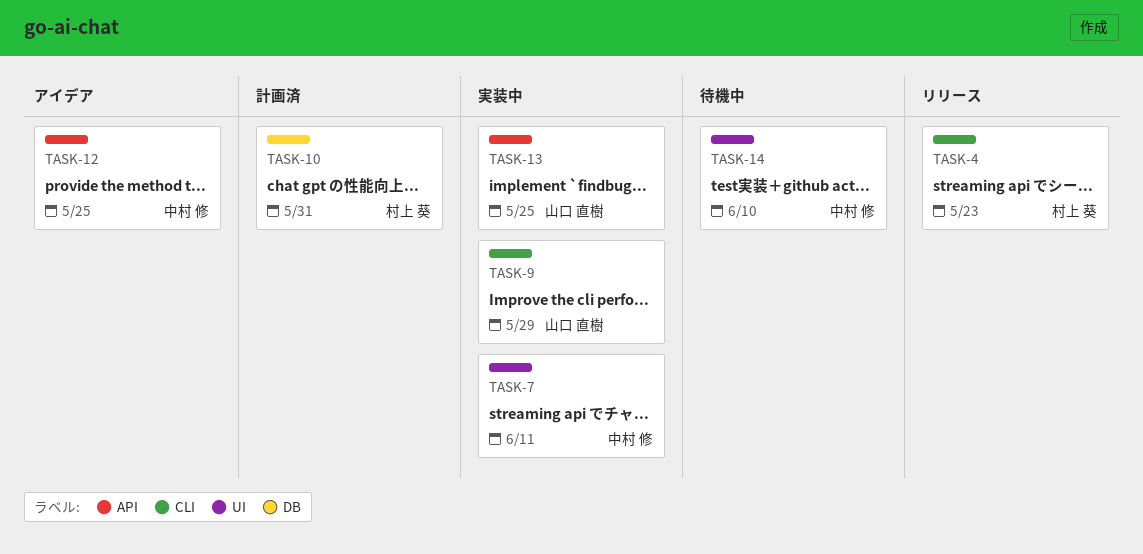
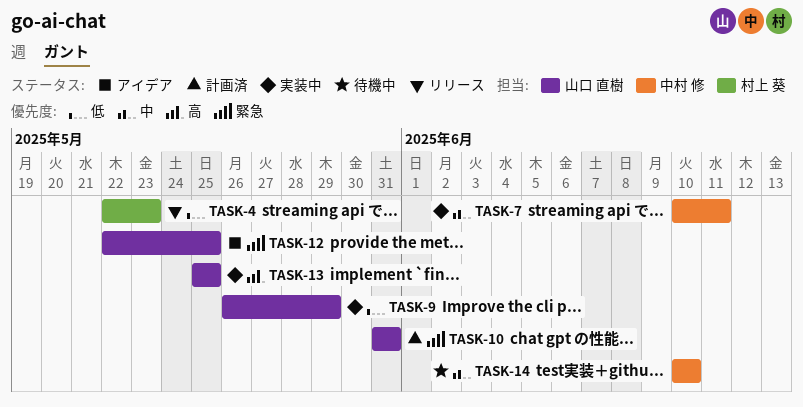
TASK-10, owner: 村上 葵 -> 山口 直樹
TASK-12, owner: 中村 修 -> 山口 直樹

